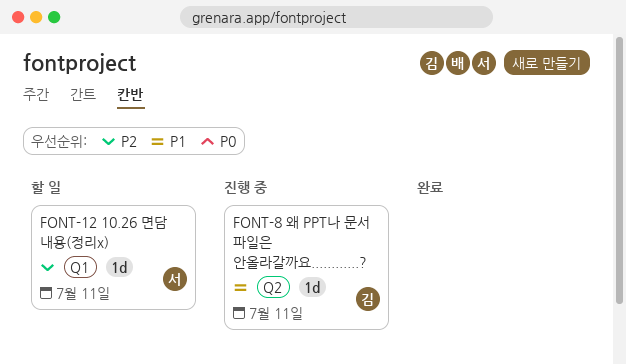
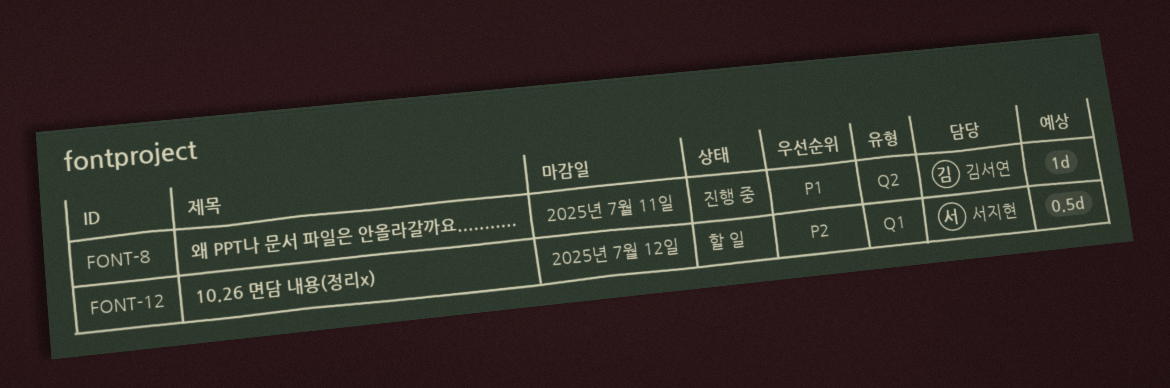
FONT-12, estimate: 1d -> 0.5d
FONT-12, due: Jul 11 -> Jul 12

